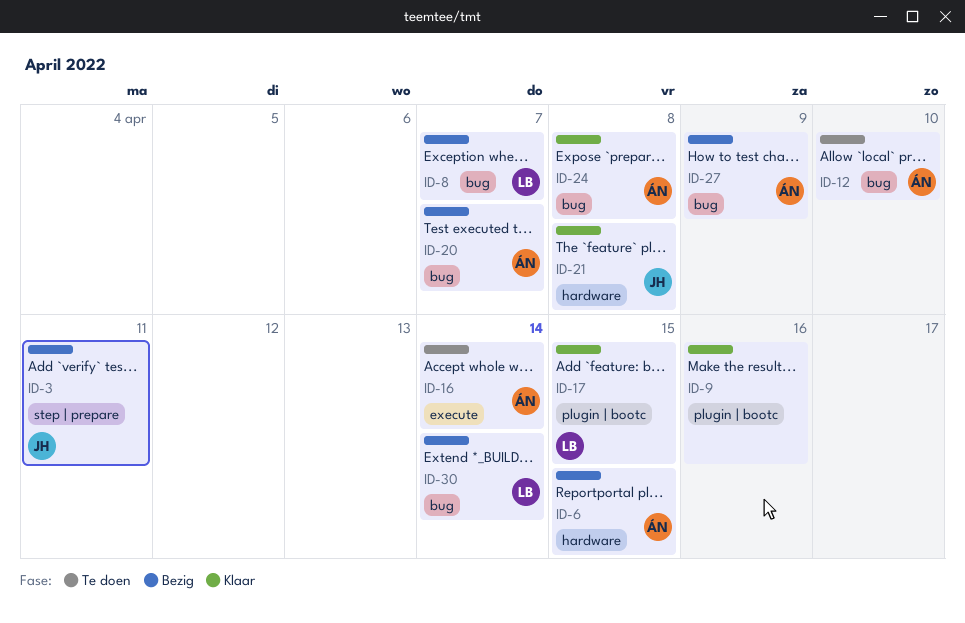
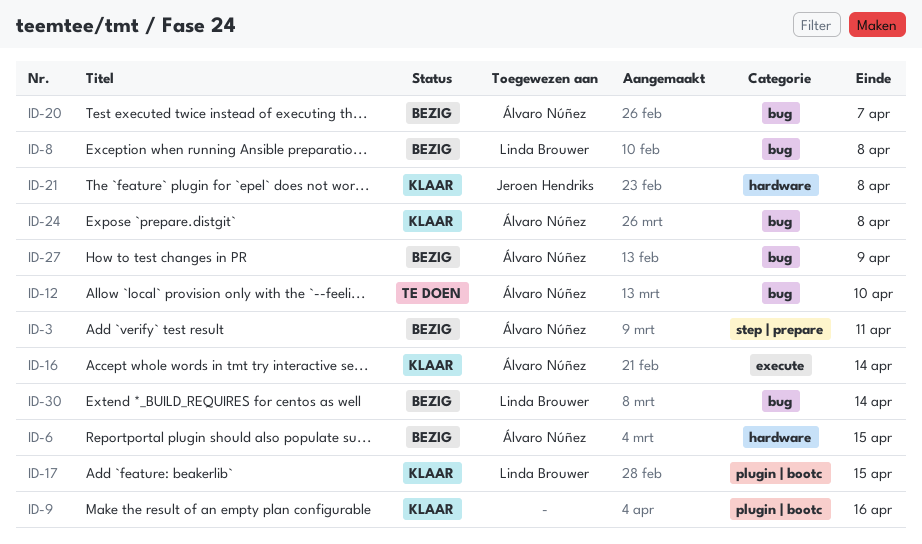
ID-3, owner: Jeroen Hendriks -> Álvaro Núñez
ID-8, due: Apr 7 -> Apr 8
ID-16, status: Te doen -> Klaar

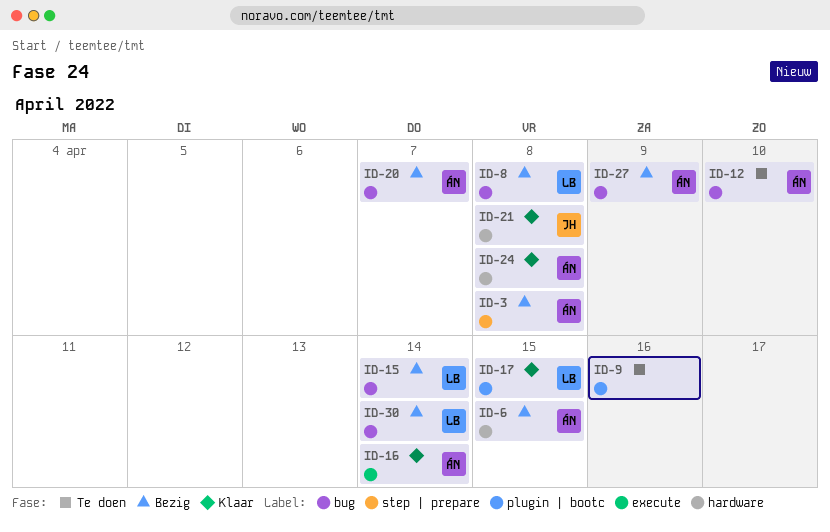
ID-3, due: Apr 11 -> Apr 8
ID-9, status: Klaar -> Te doen
ID-15: none -> present
ID-24, label: bug -> hardware

